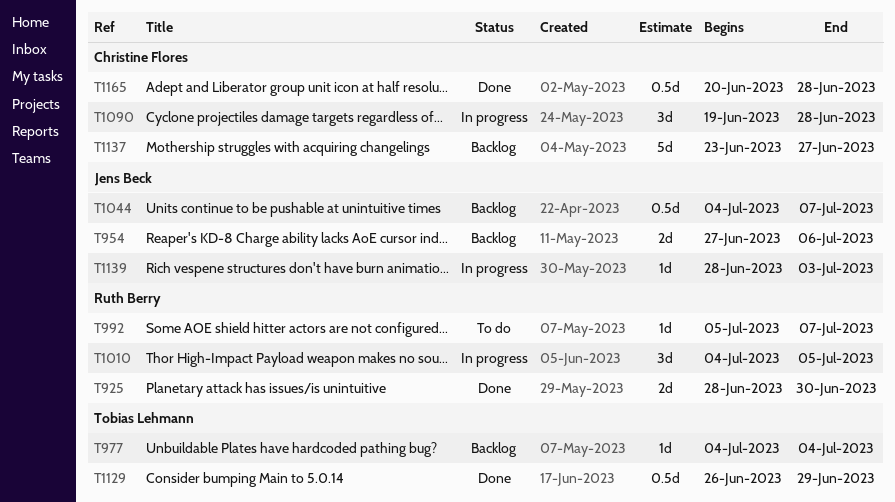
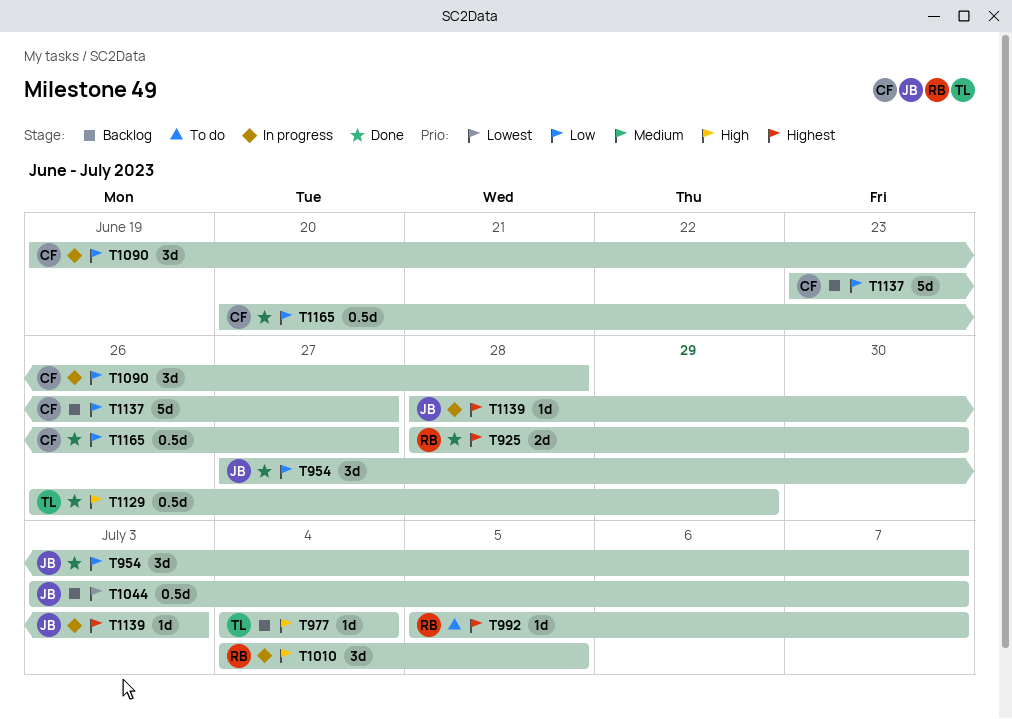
T954, status: Backlog -> Done
T954, estimate: 2d -> 3d
T954, due: Jul 6 -> Jul 7
T1044, start: Jul 4 -> Jul 3
T1165, due: Jun 28 -> Jun 27

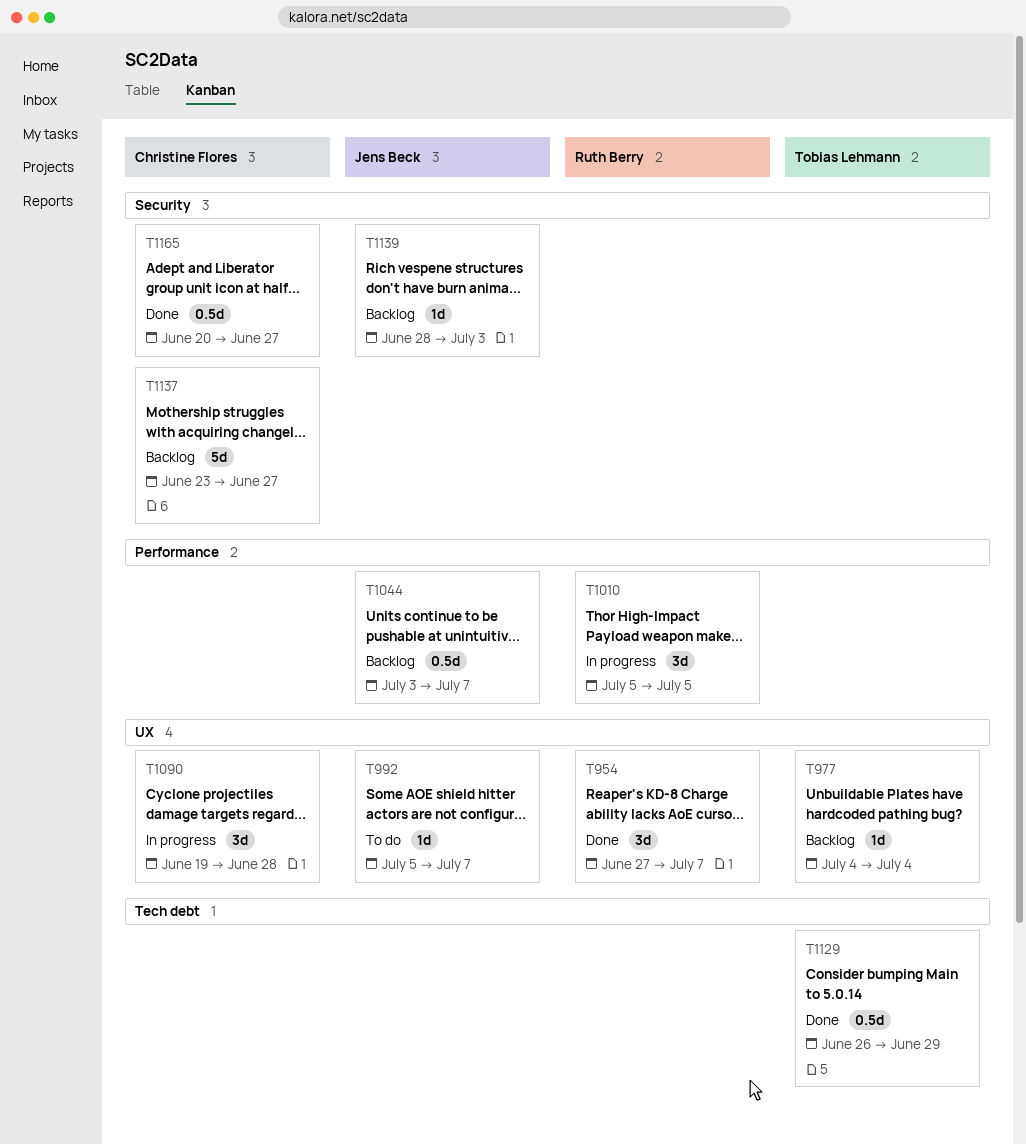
T925: present -> none
T954, owner: Jens Beck -> Ruth Berry
T992, owner: Ruth Berry -> Jens Beck
T1010, start: Jul 4 -> Jul 5
T1139, status: In progress -> Backlog

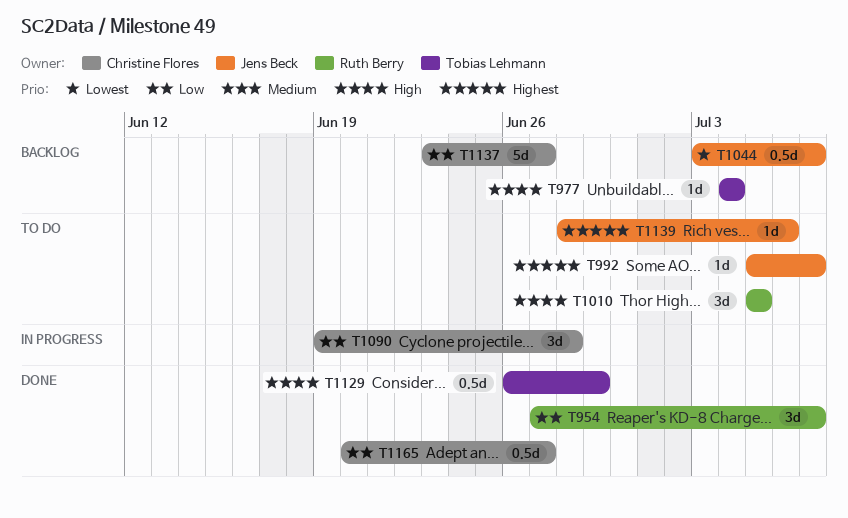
T1010, status: In progress -> To do
T1139, status: Backlog -> To do
T1139, due: Jul 3 -> Jul 6

